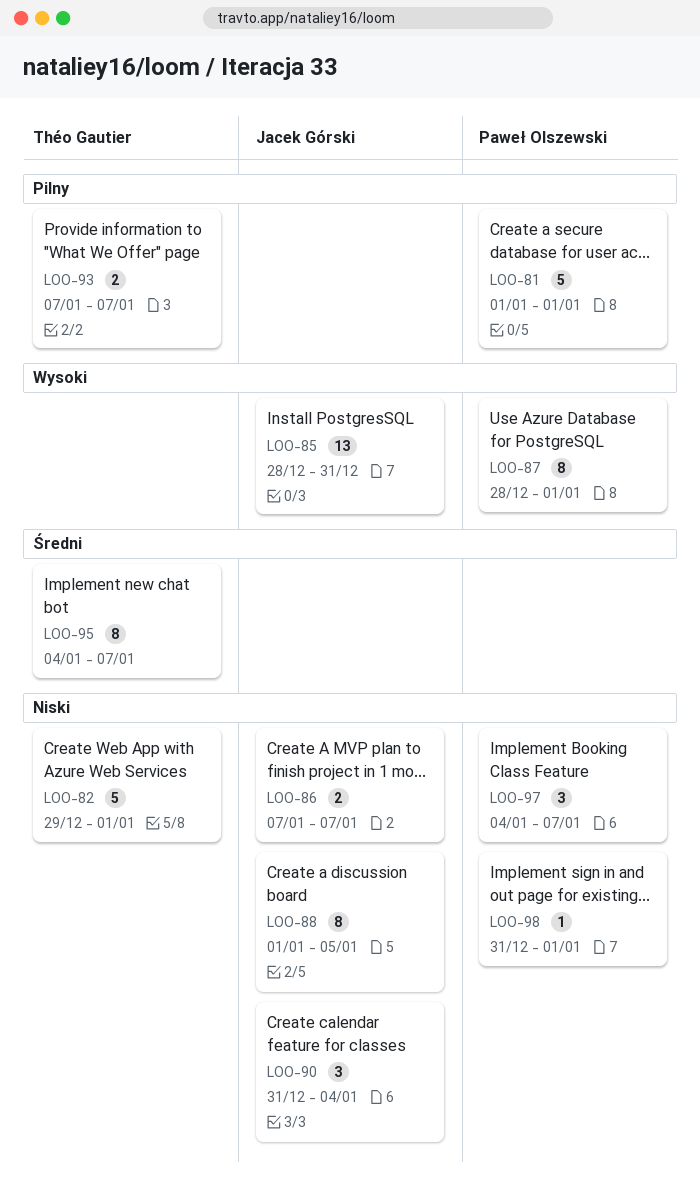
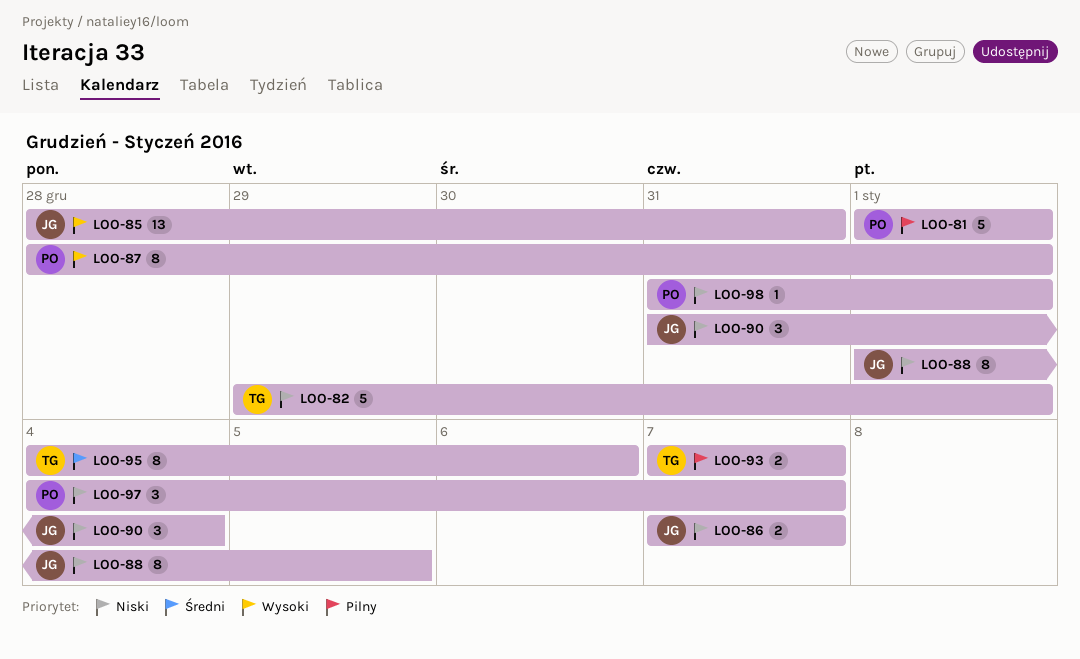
LOO-95, due: Jan 7 -> Jan 6

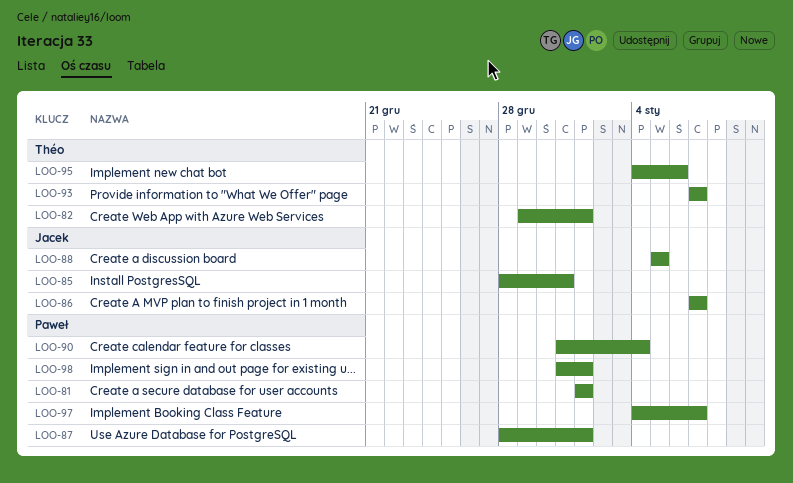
LOO-88, start: Jan 1 -> Jan 5
LOO-90, owner: Jacek -> Paweł

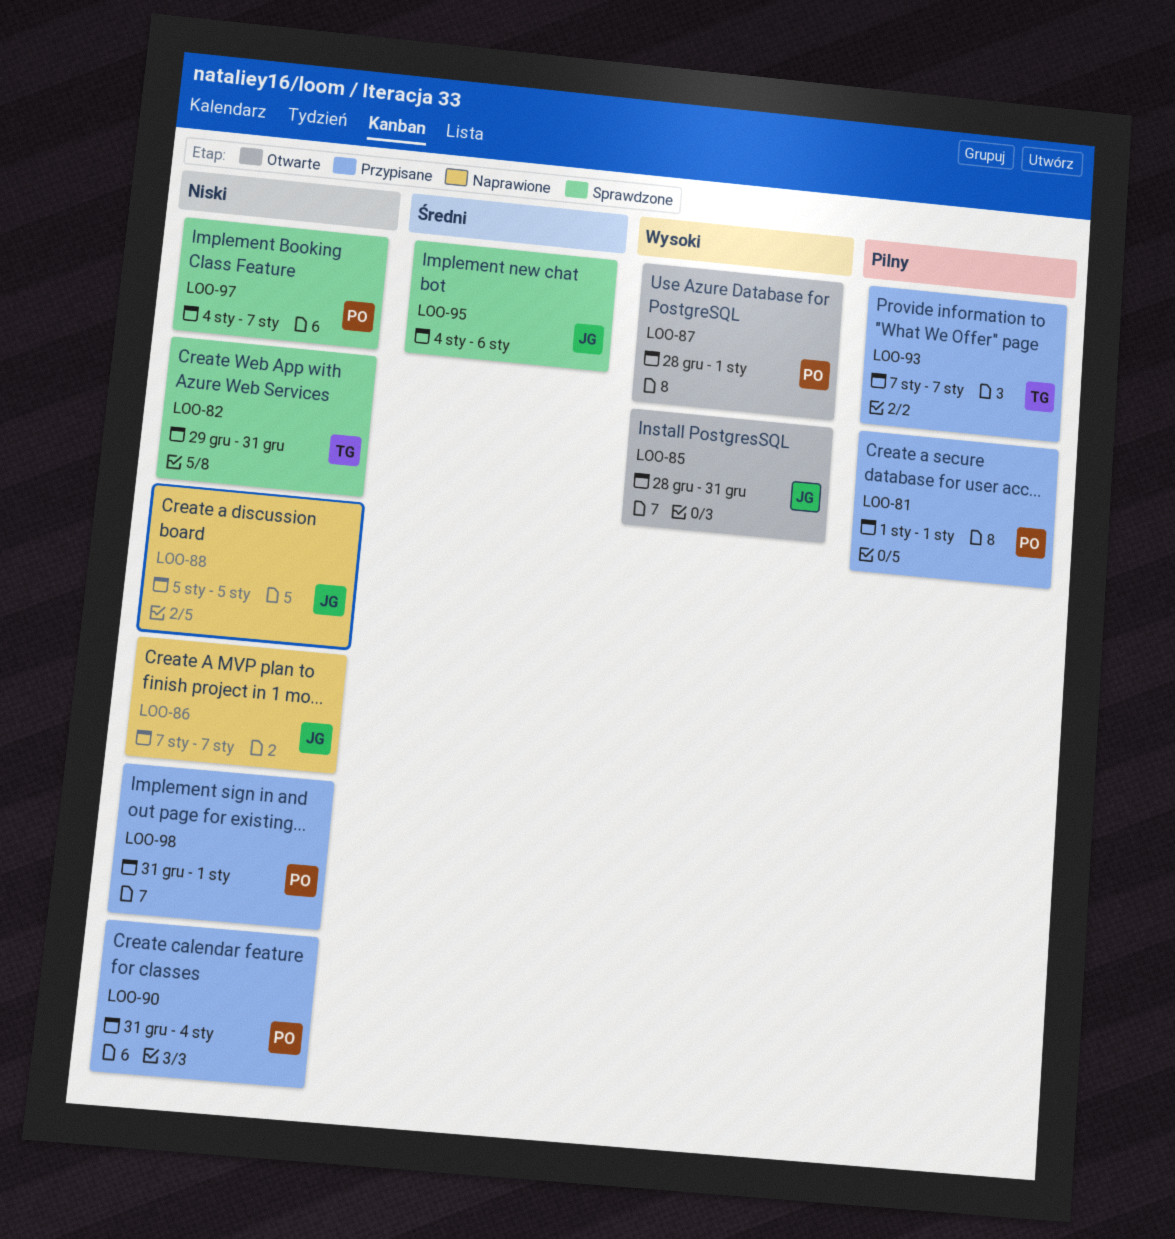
LOO-82, due: Jan 1 -> Dec 31
LOO-95, owner: Théo -> Jacek

